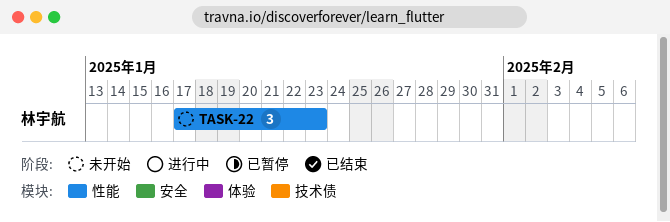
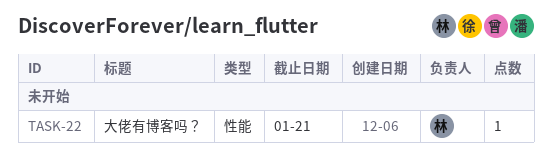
TASK-22, estimate: 3 -> 1
TASK-22, due: Jan 23 -> Jan 21

